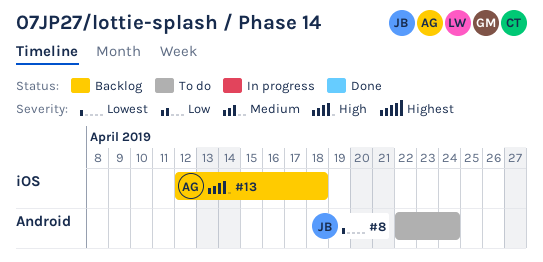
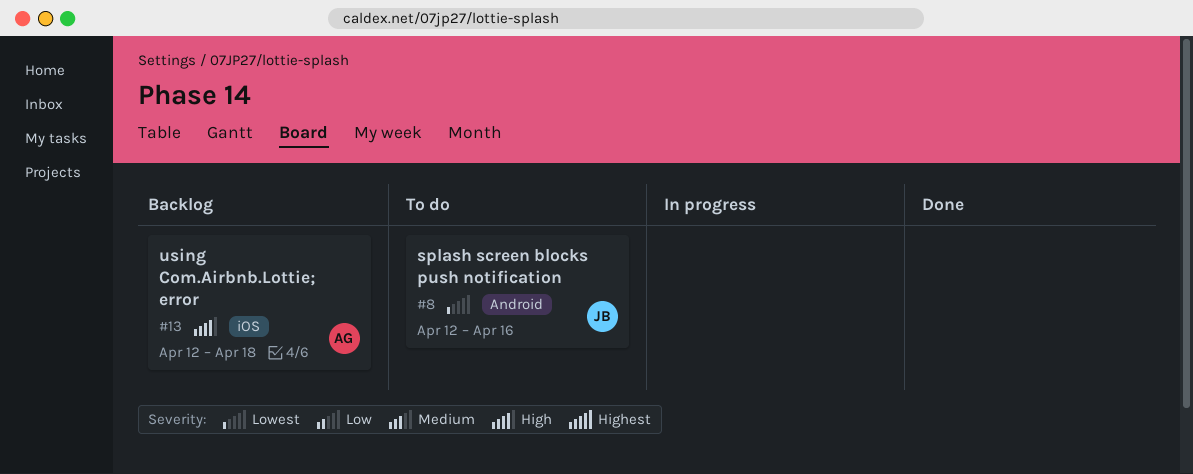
#8, start: Apr 22 -> Apr 12
#8, due: Apr 24 -> Apr 16

